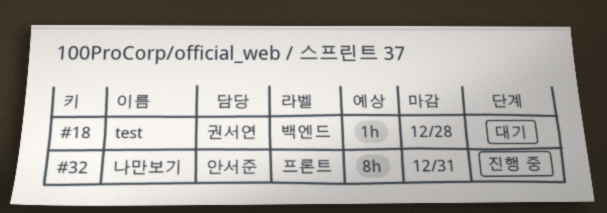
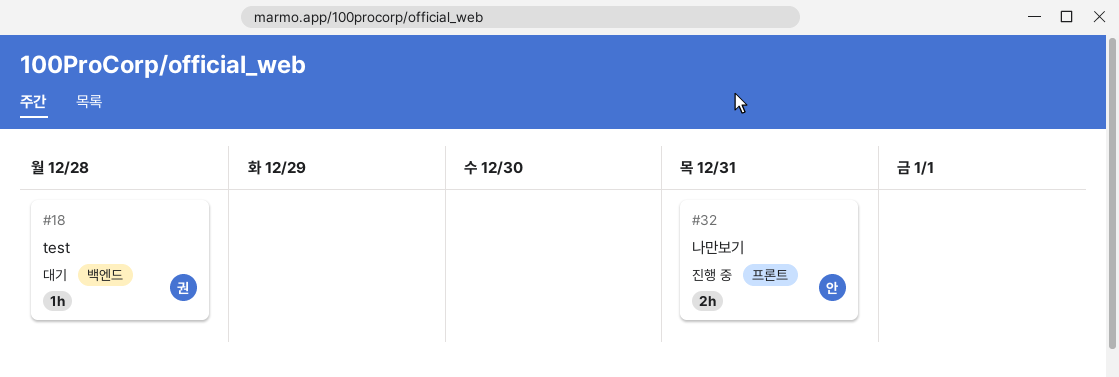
#32, estimate: 8h -> 2h

